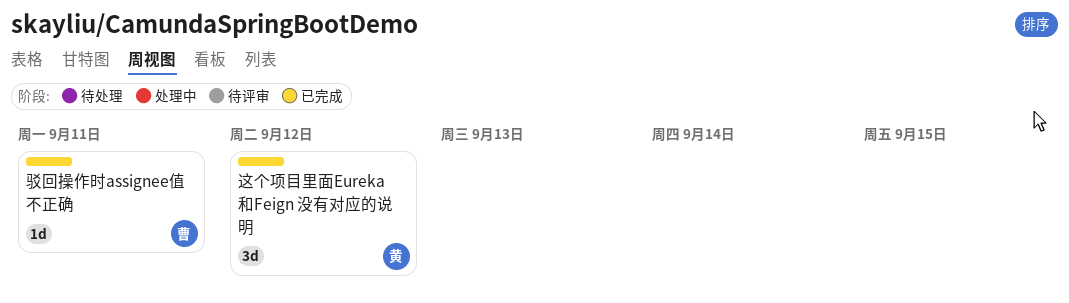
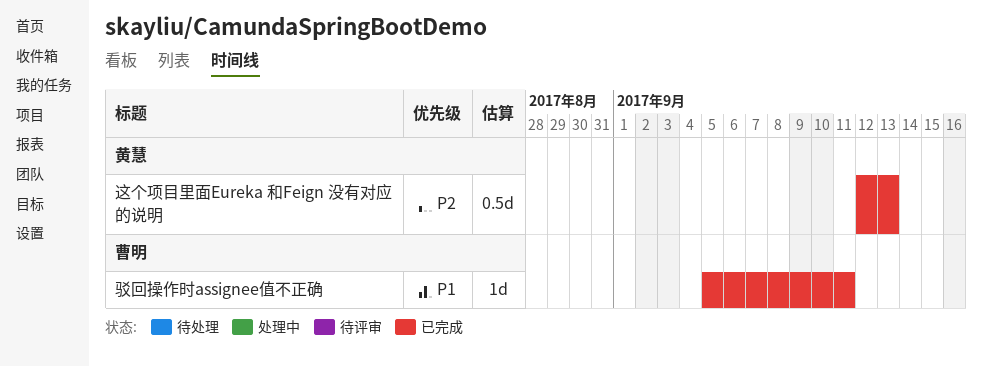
这个项目里面Eureka 和Feign 没有对应的说明, estimate: 3d -> 0.5d
这个项目里面Eureka 和Feign 没有对应的说明, due: Sep 12 -> Sep 13

